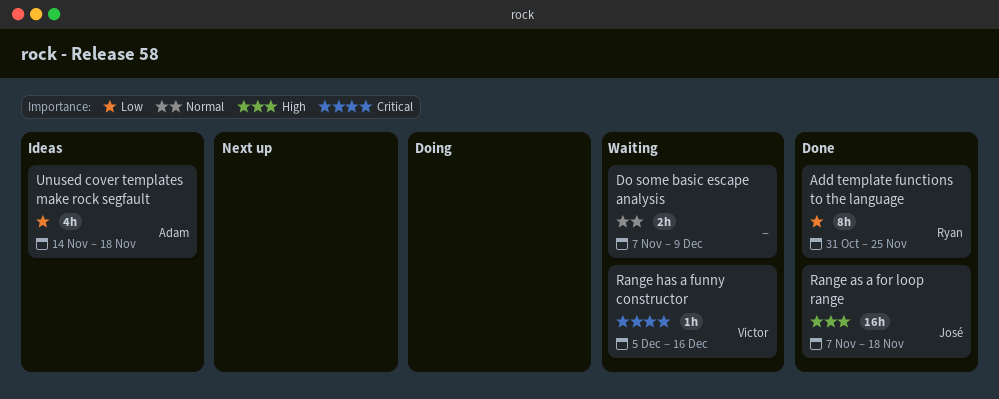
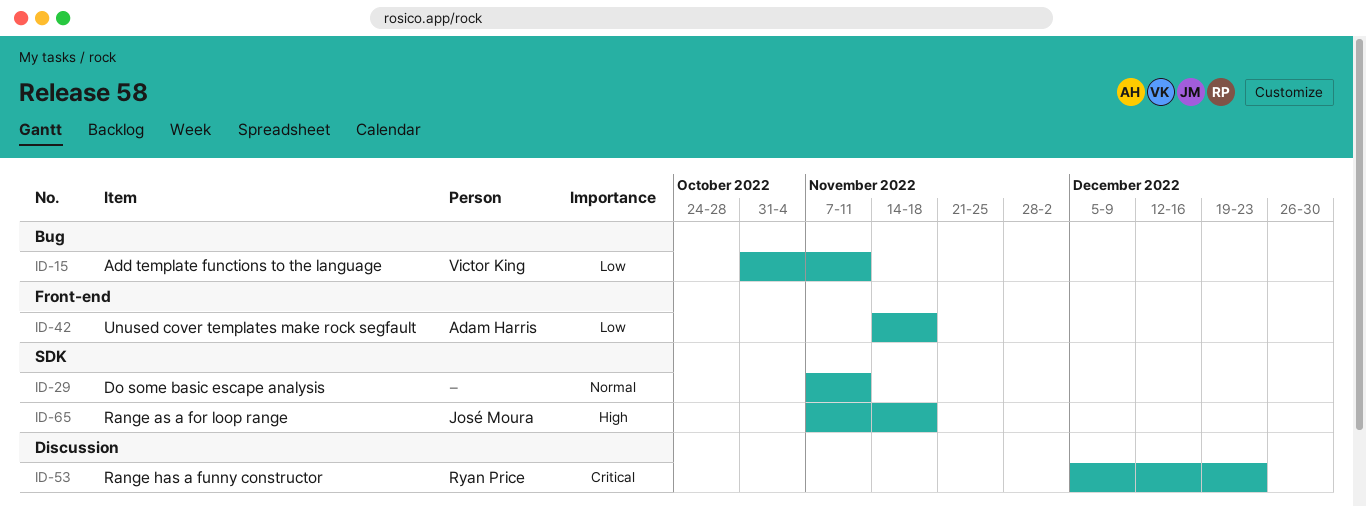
Add template functions to the language, owner: Ryan Price -> Victor King
Add template functions to the language, due: Nov 25 -> Nov 11
Do some basic escape analysis, due: Dec 9 -> Nov 11
Range has a funny constructor, owner: Victor King -> Ryan Price
Range has a funny constructor, due: Dec 16 -> Dec 23

